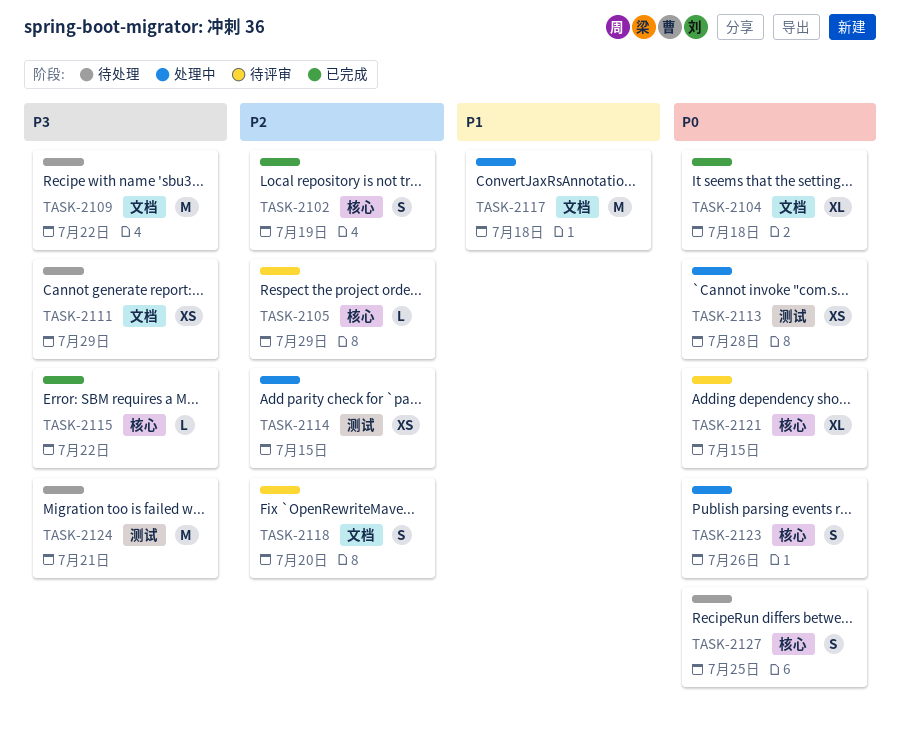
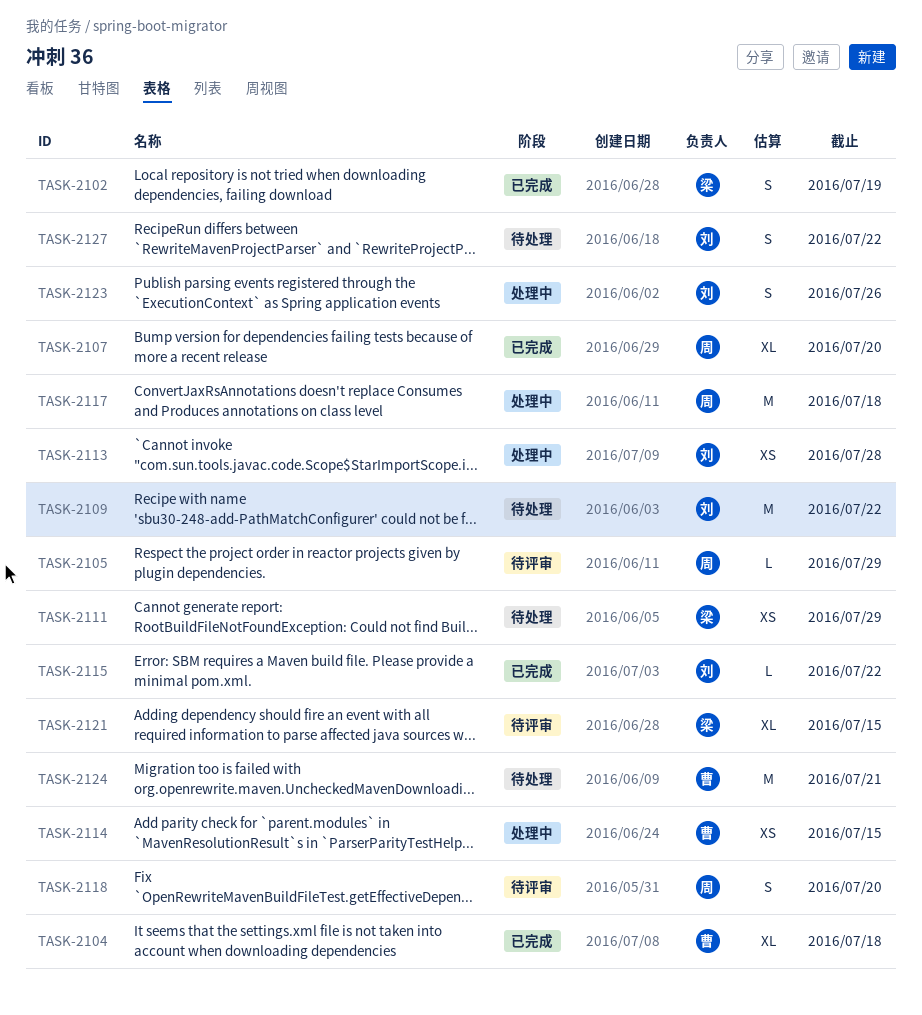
TASK-2107: none -> present
TASK-2127, due: Jul 25 -> Jul 22

